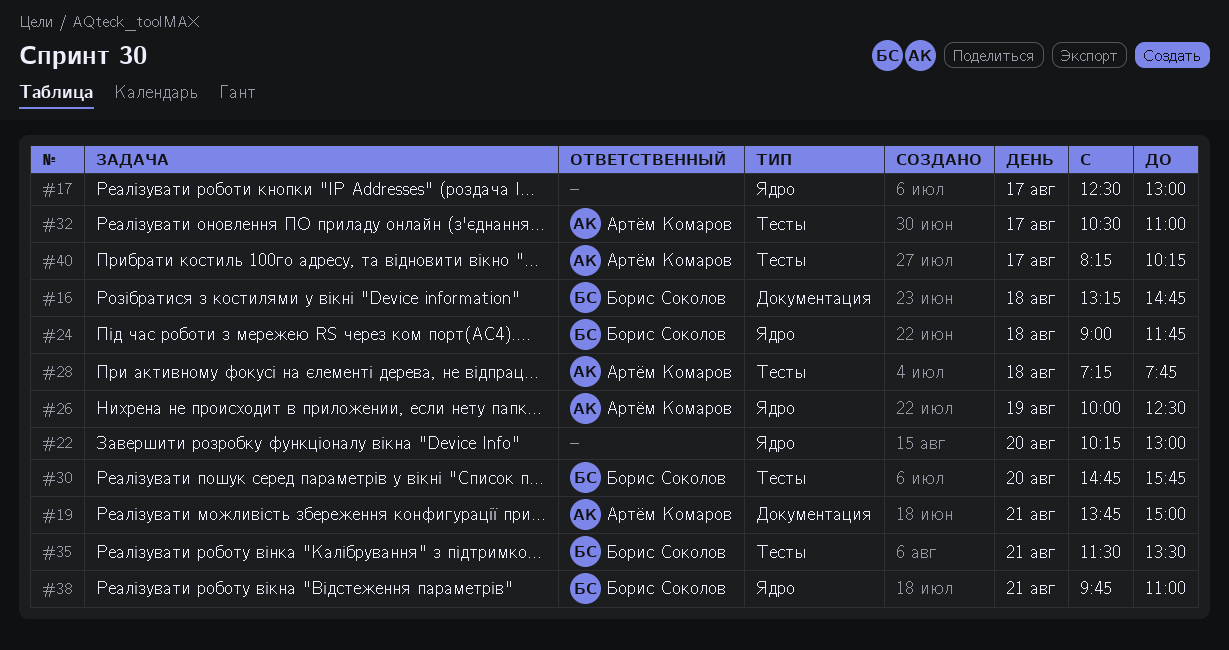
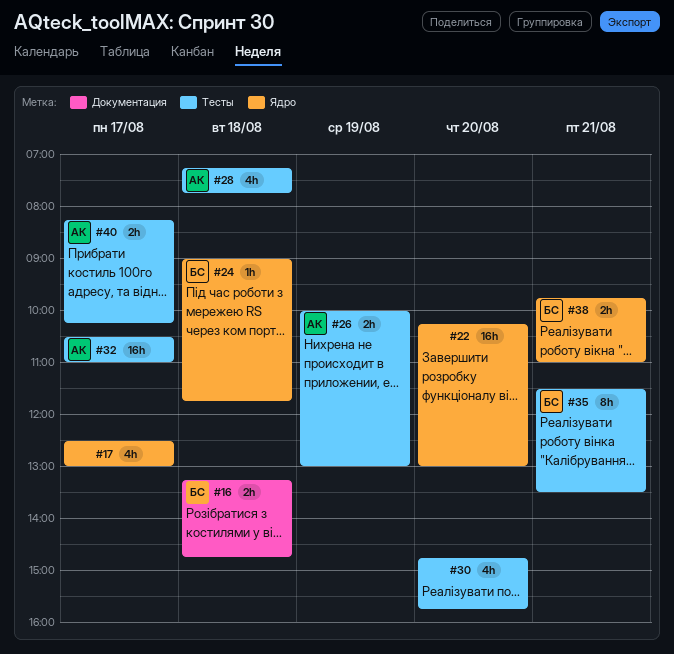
#19: present -> none
#26, label: Ядро -> Тесты
#26, ends: 12:30 -> 13:00
#30, owner: Борис Соколов -> none

